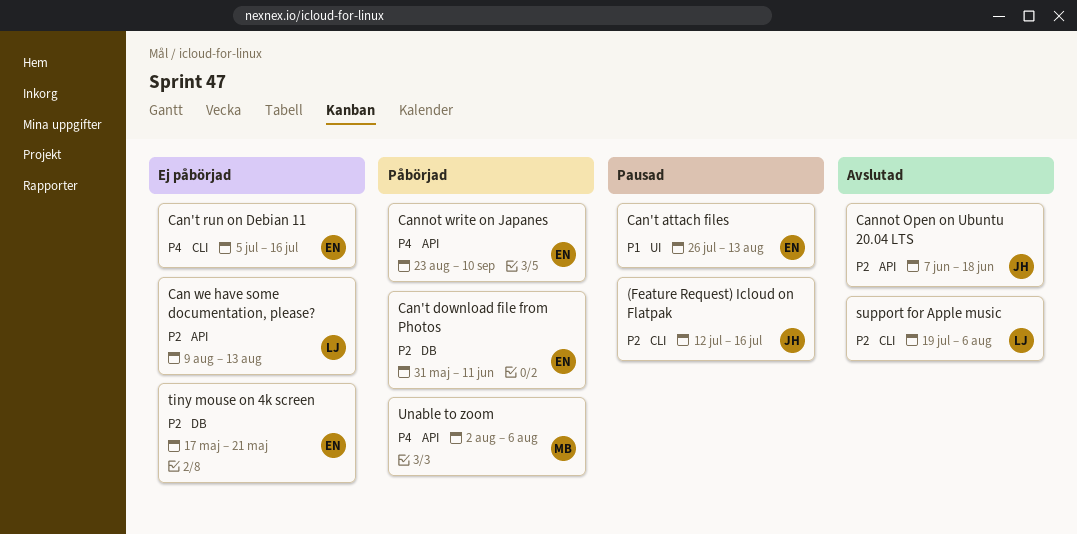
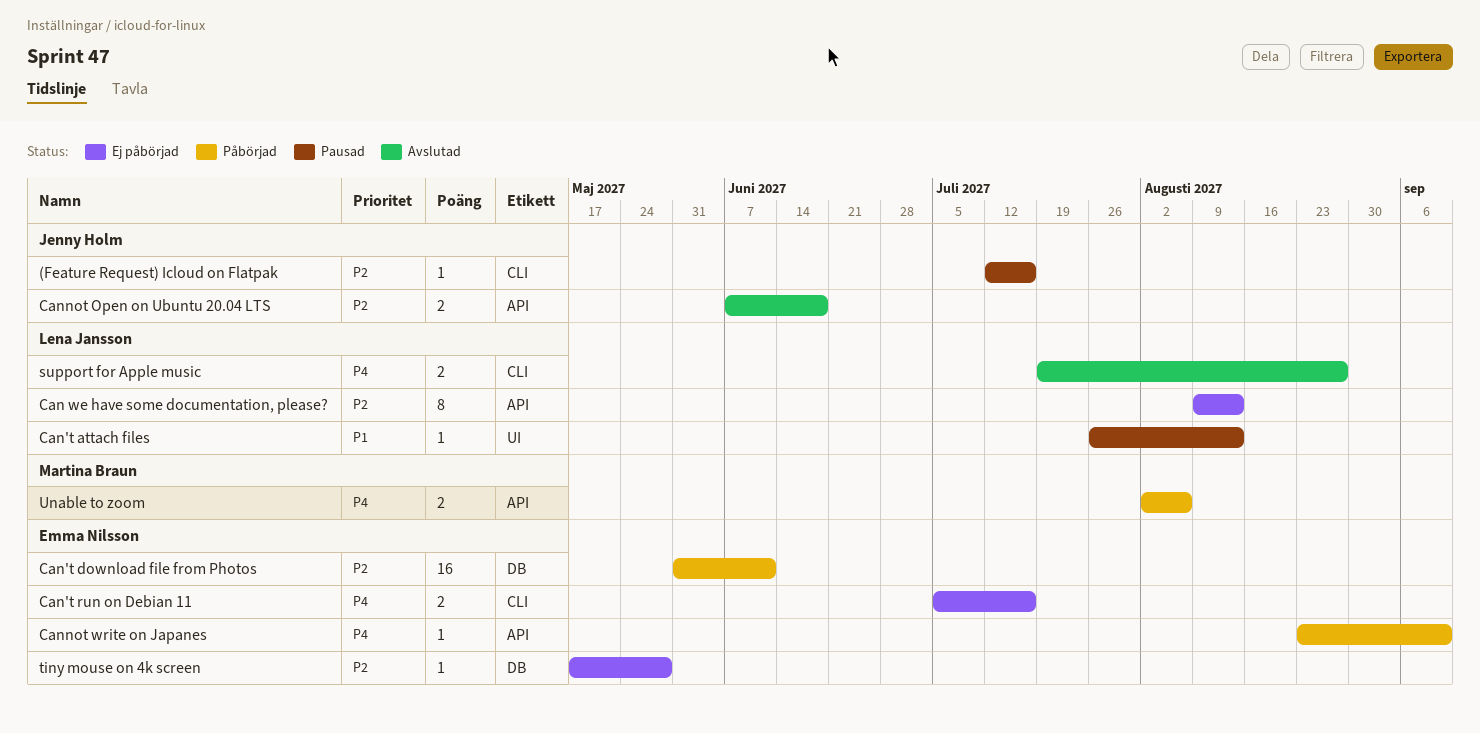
Can't attach files, owner: Emma Nilsson -> Lena Jansson
support for Apple music, priority: P2 -> P4
support for Apple music, due: Aug 6 -> Aug 27
tiny mouse on 4k screen, due: May 21 -> May 28

